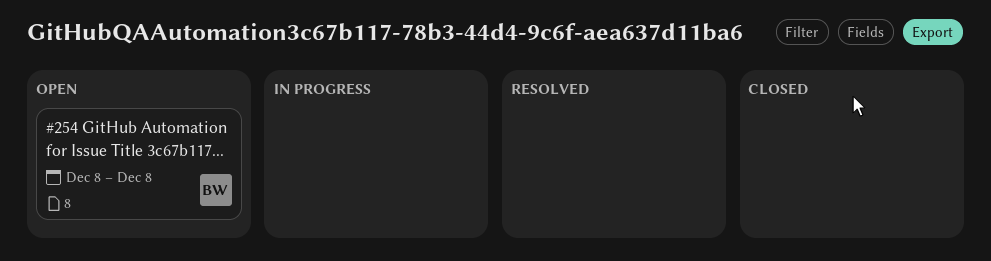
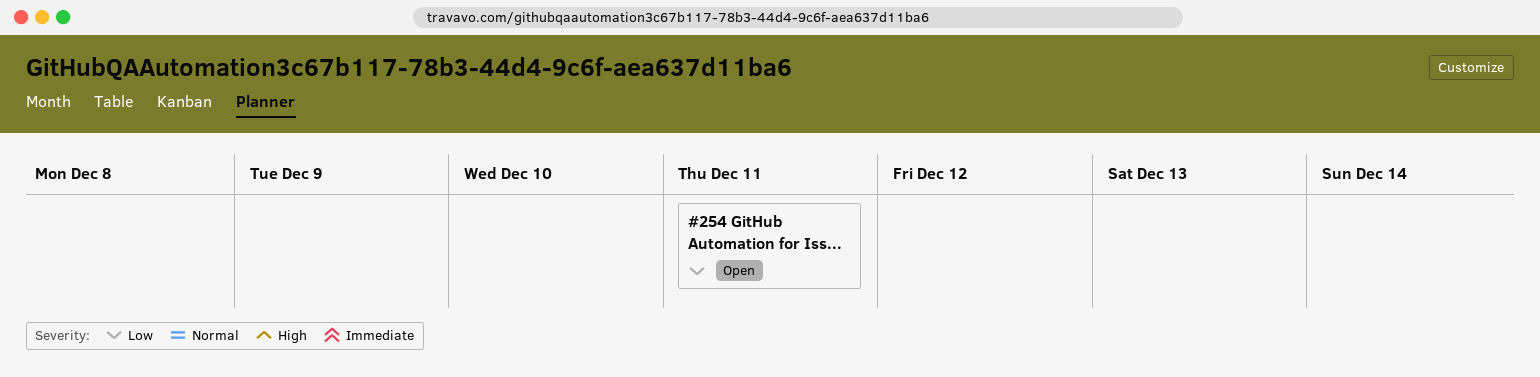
#254, due: Dec 8 -> Dec 11

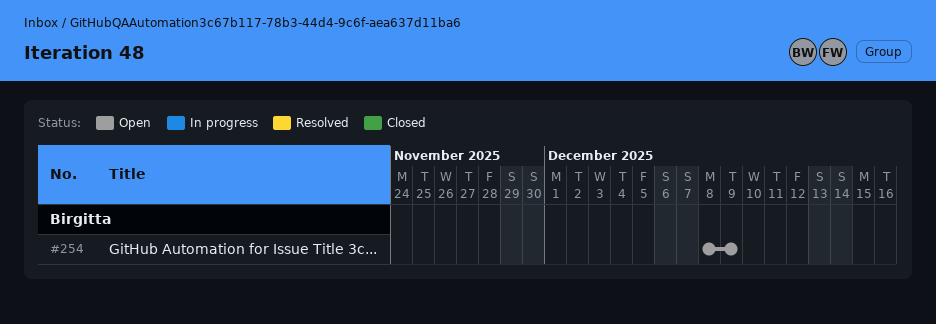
#254, due: Dec 11 -> Dec 9

